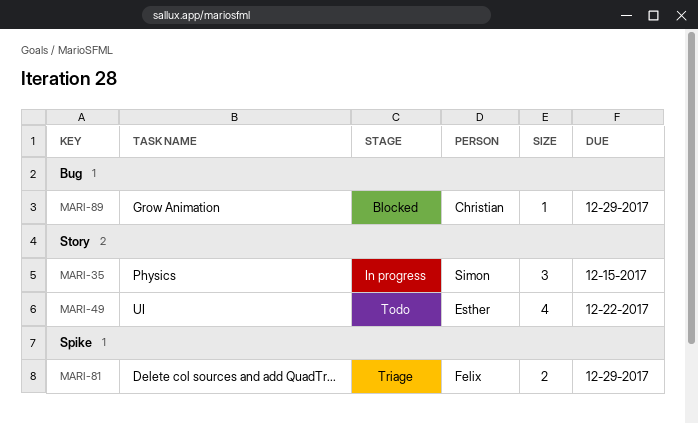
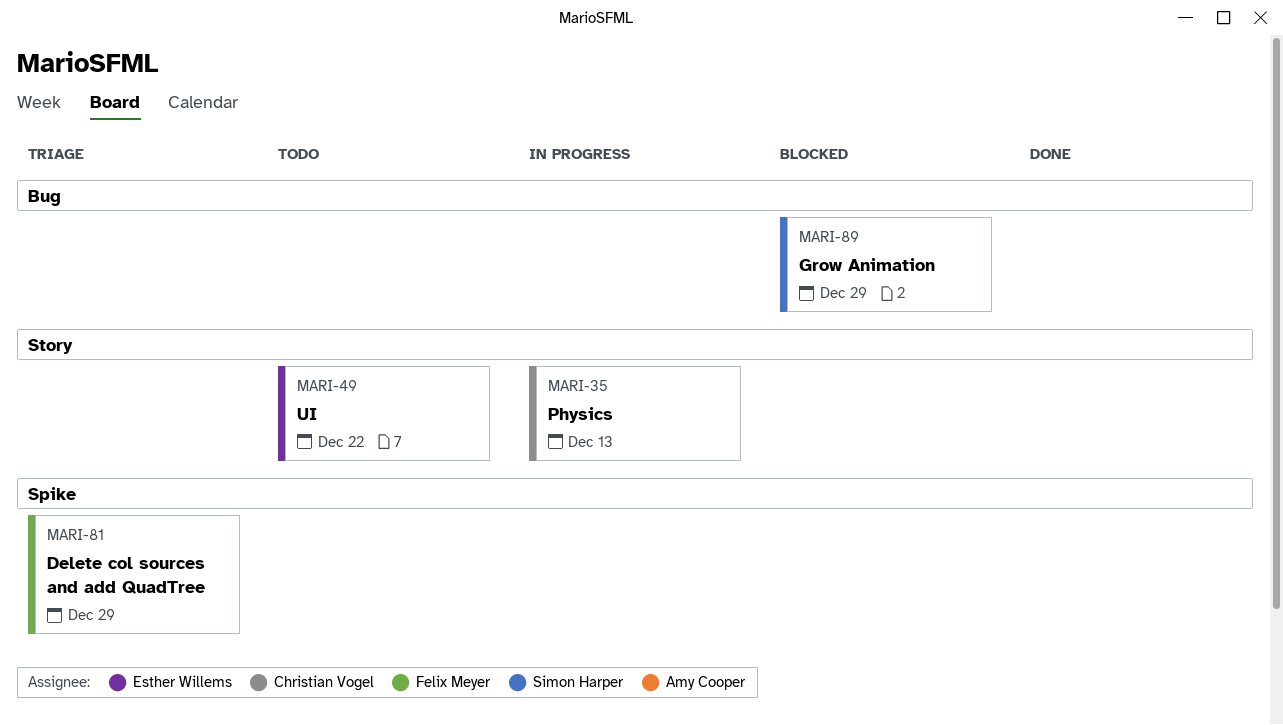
MARI-35, owner: Simon Harper -> Christian Vogel
MARI-35, due: Dec 15 -> Dec 13
MARI-89, owner: Christian Vogel -> Simon Harper

